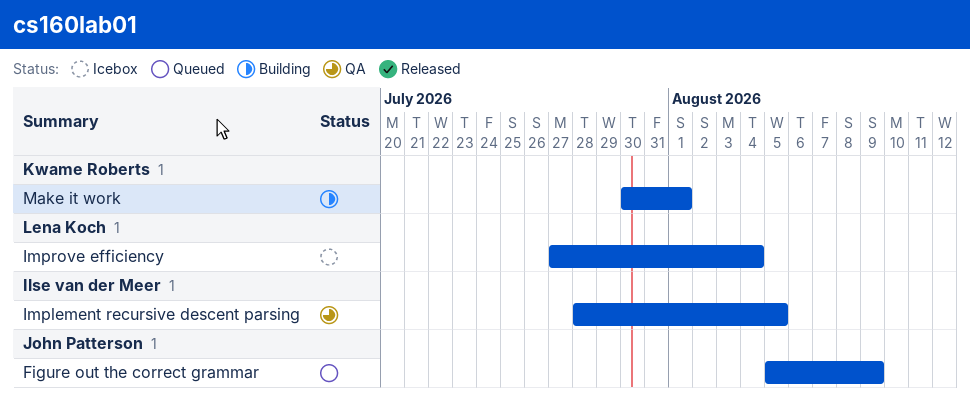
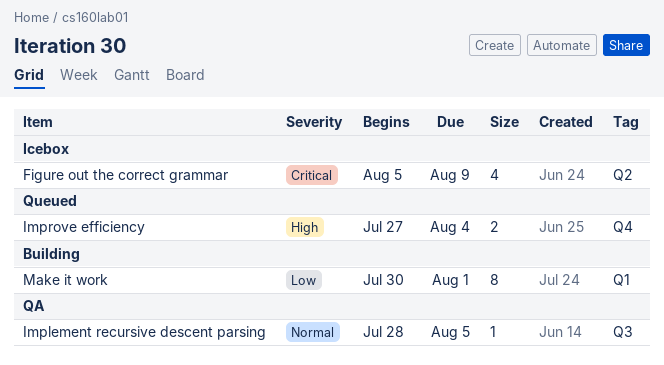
Figure out the correct grammar, status: Queued -> Icebox
Improve efficiency, status: Icebox -> Queued

